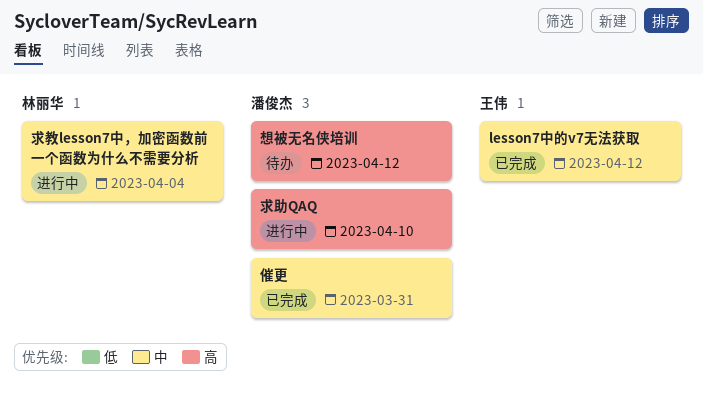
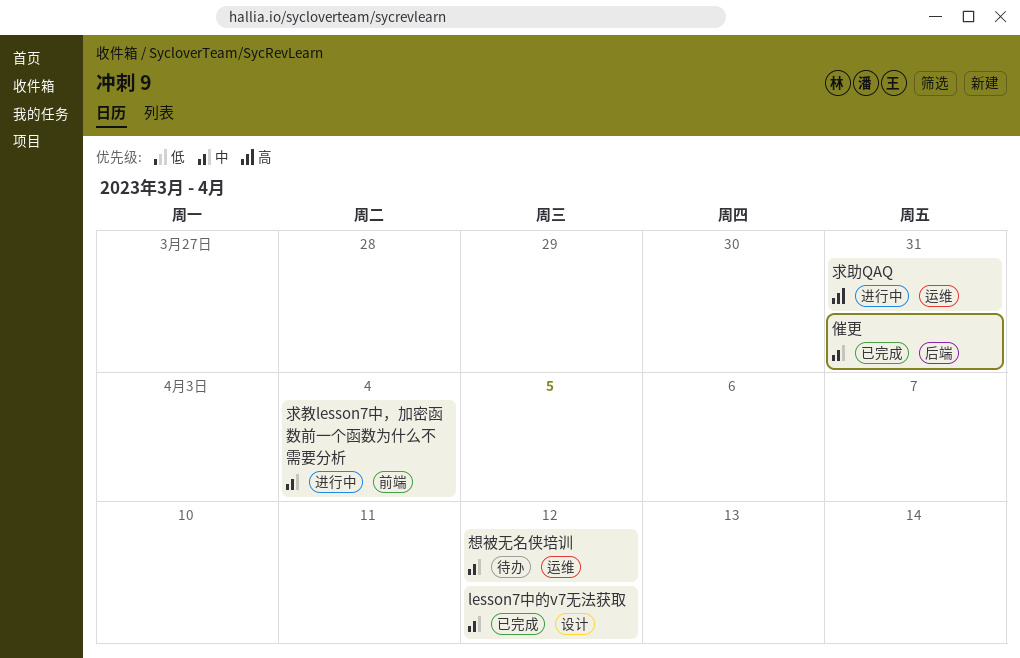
想被无名侠培训, priority: 高 -> 中
求助QAQ, due: Apr 10 -> Mar 31

